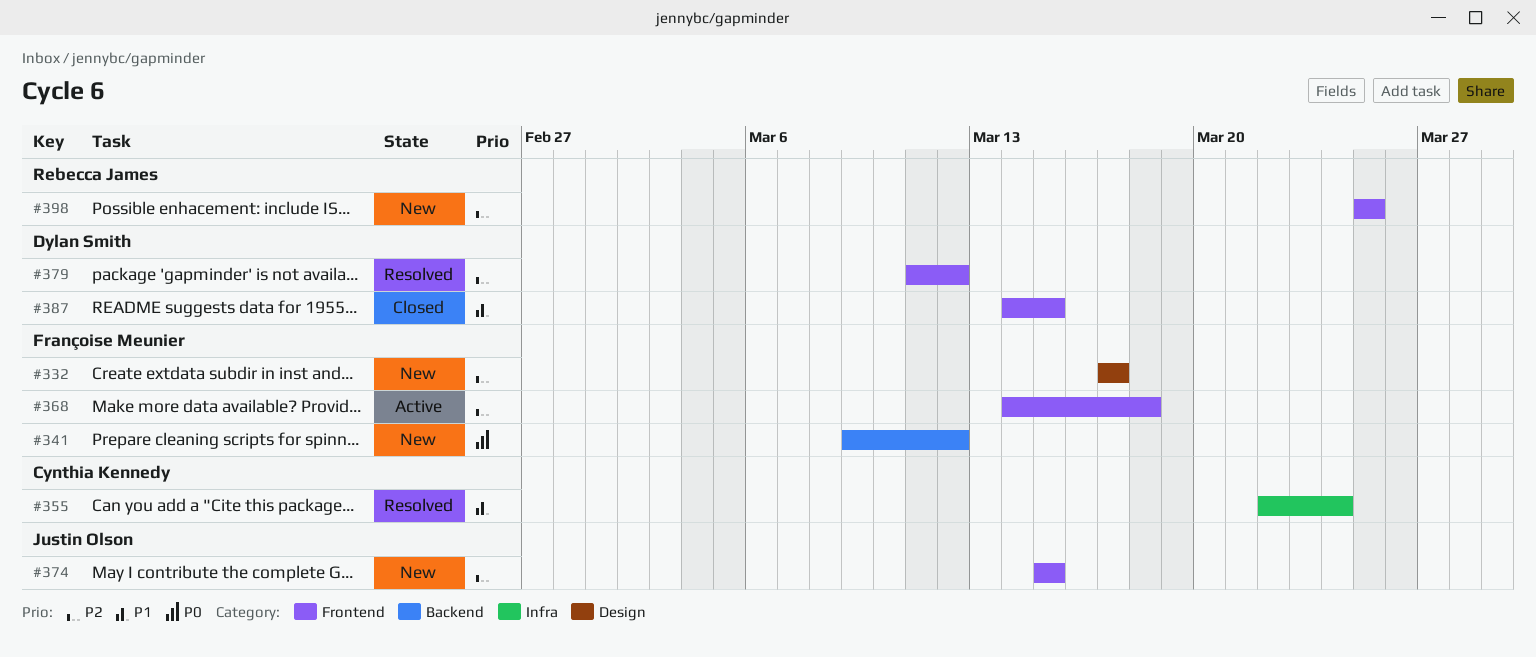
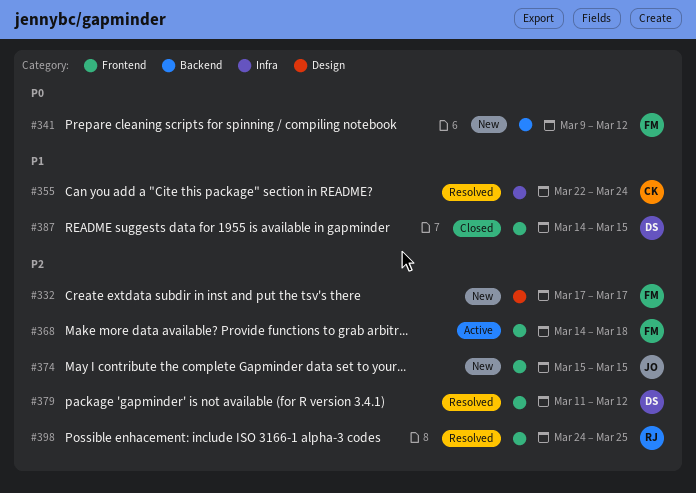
#398, status: New -> Resolved
#398, start: Mar 25 -> Mar 24

